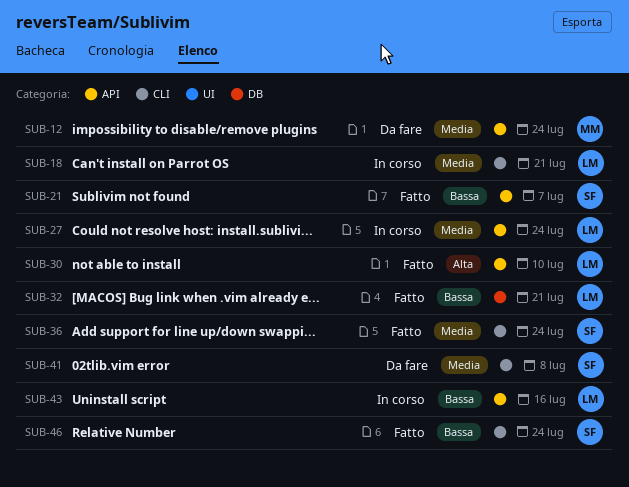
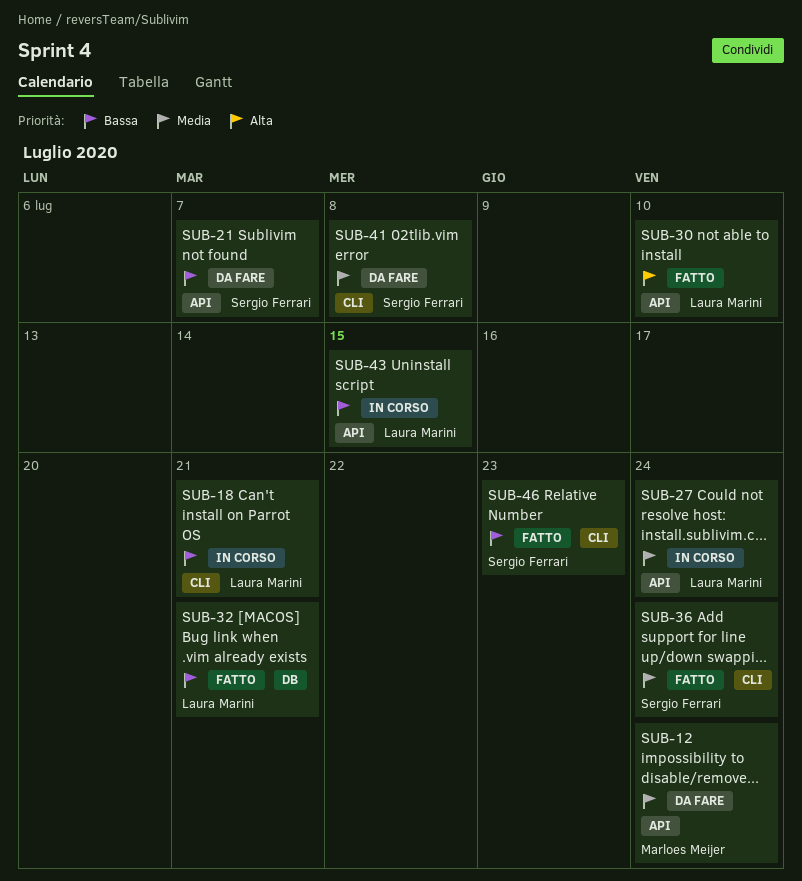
SUB-18, priority: Media -> Bassa
SUB-21, status: Fatto -> Da fare
SUB-43, due: Jul 16 -> Jul 15
SUB-46, due: Jul 24 -> Jul 23

